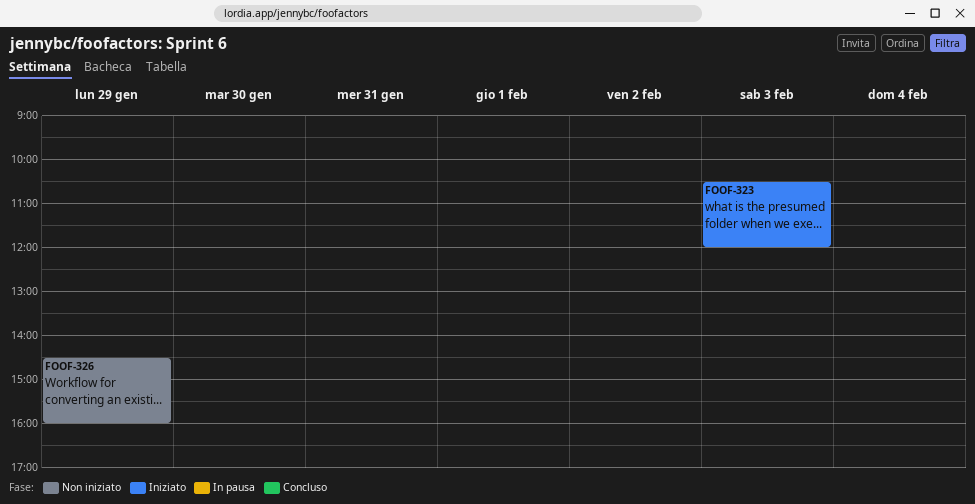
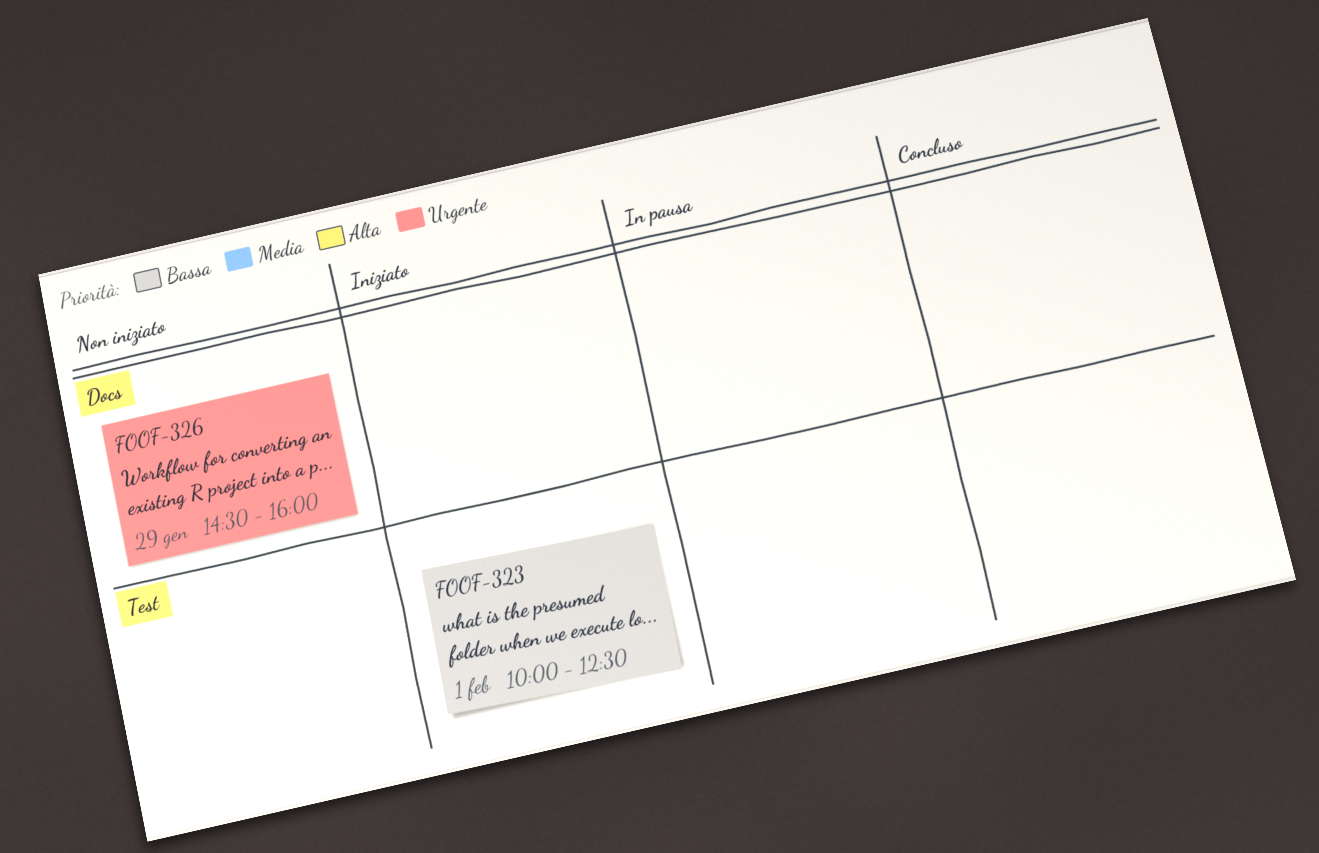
FOOF-323, day: Feb 3 -> Feb 1
FOOF-323, begins: 10:30 -> 10:00
FOOF-323, ends: 12:00 -> 12:30

